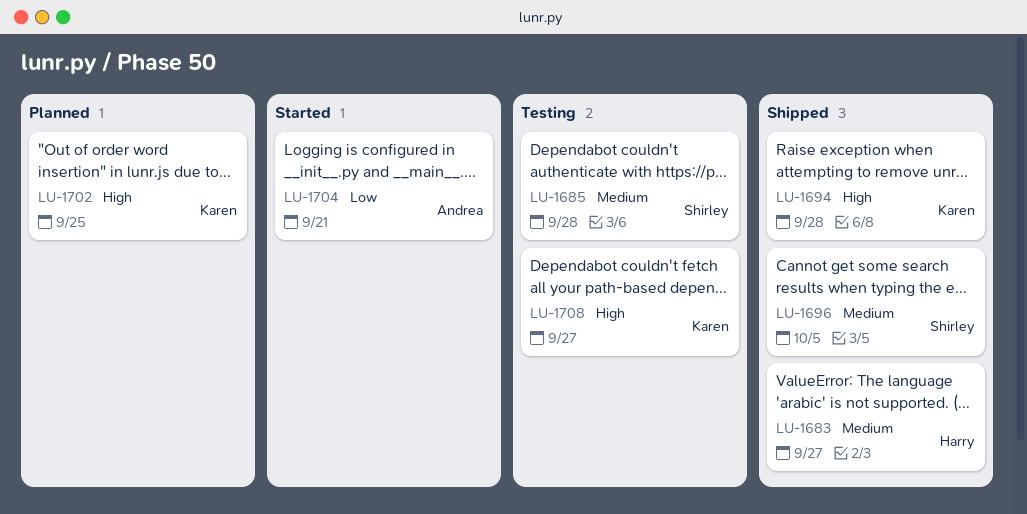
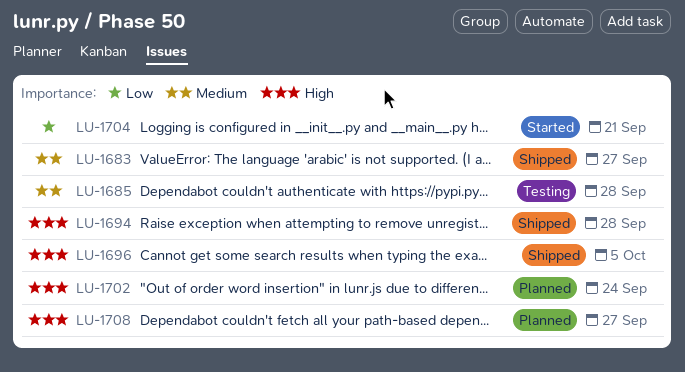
LU-1696, priority: Medium -> High
LU-1702, due: Sep 25 -> Sep 24
LU-1708, status: Testing -> Planned

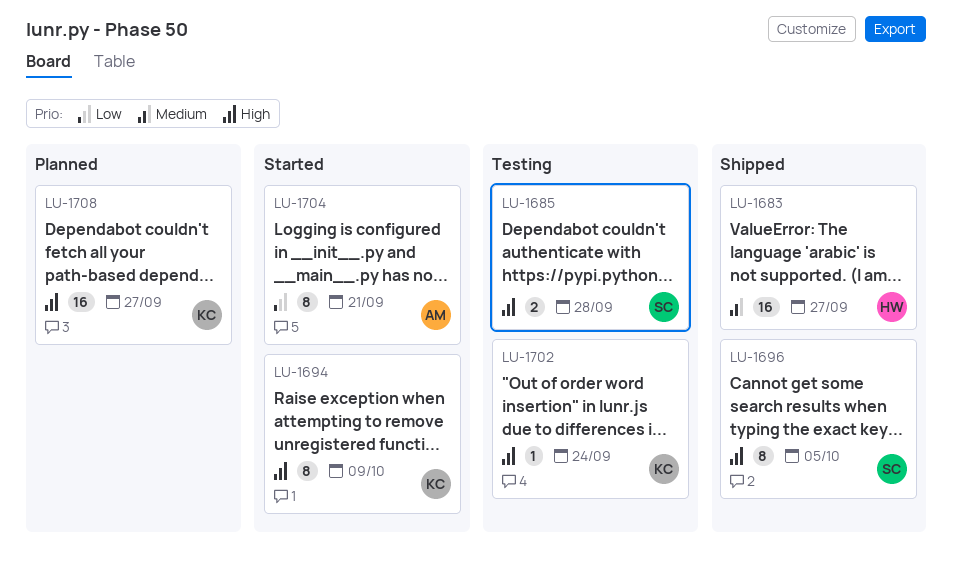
LU-1685, priority: Medium -> High
LU-1694, status: Shipped -> Started
LU-1694, due: Sep 28 -> Oct 9
LU-1702, status: Planned -> Testing

